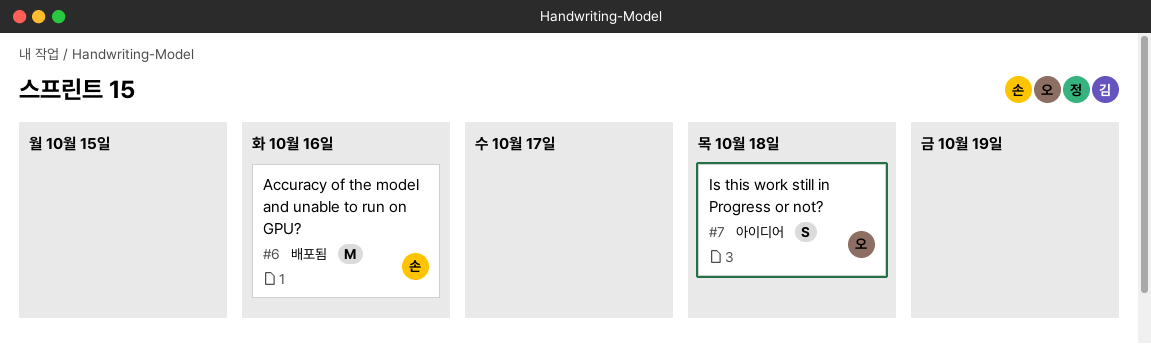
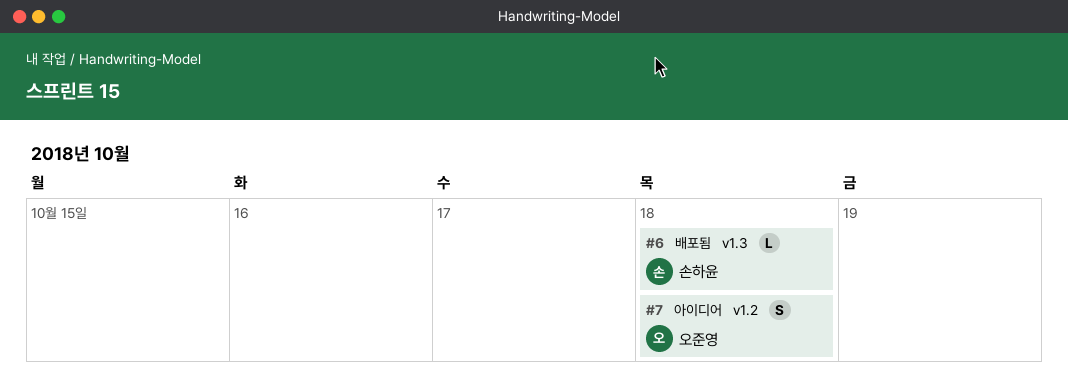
#6, estimate: M -> L
#6, due: Oct 16 -> Oct 18

